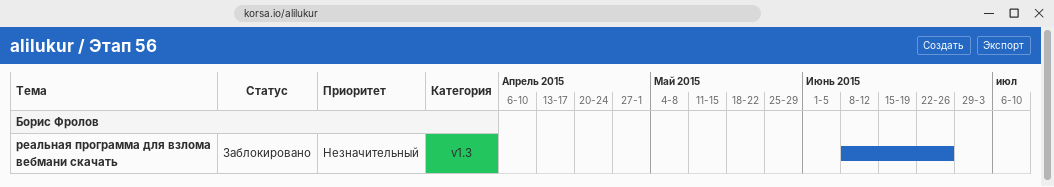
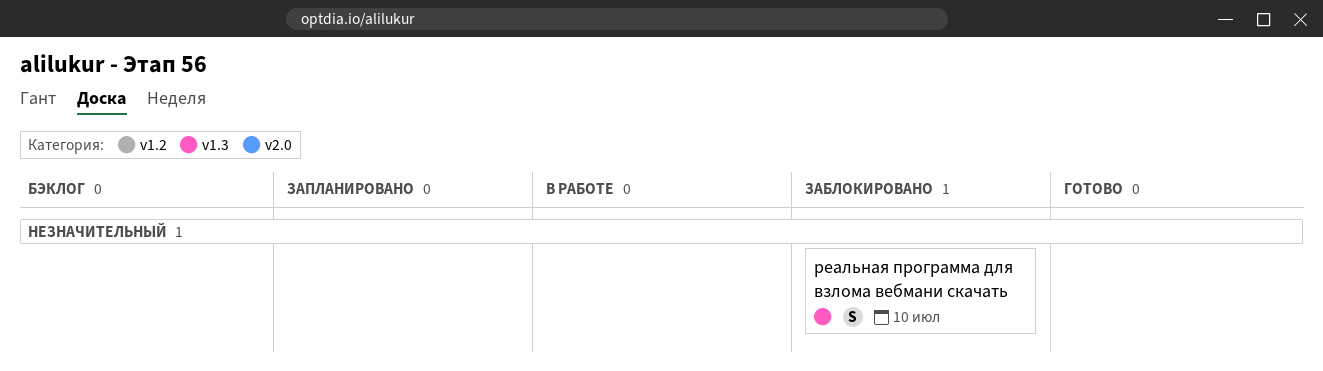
реальная программа для взлома вебмани скачать, due: Jun 26 -> Jul 10

